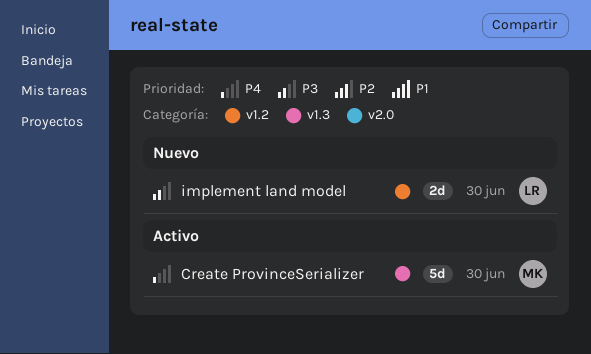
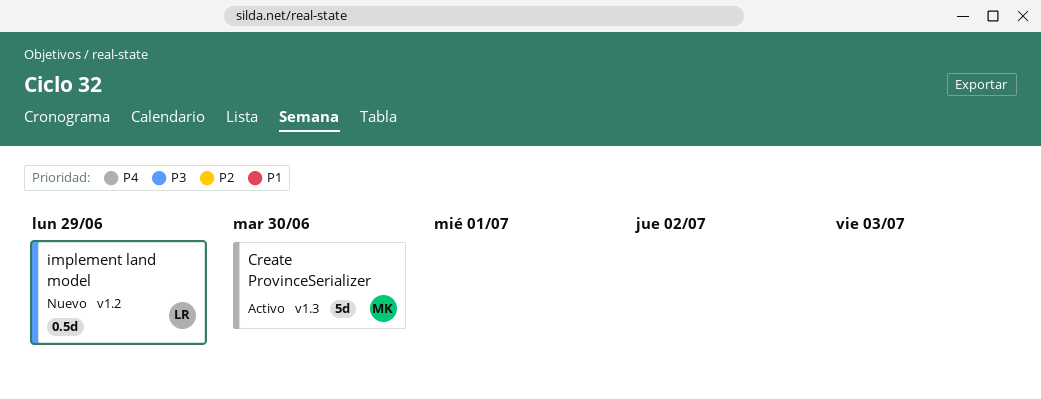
implement land model, estimate: 2d -> 0.5d
implement land model, due: Jun 30 -> Jun 29

